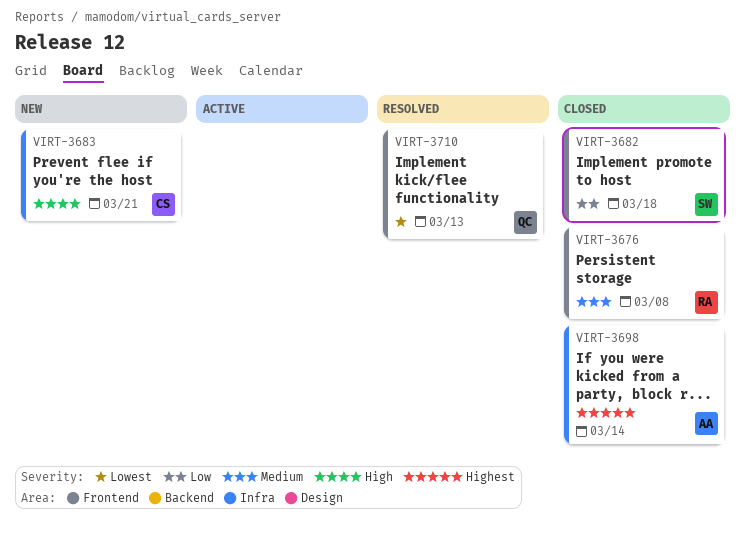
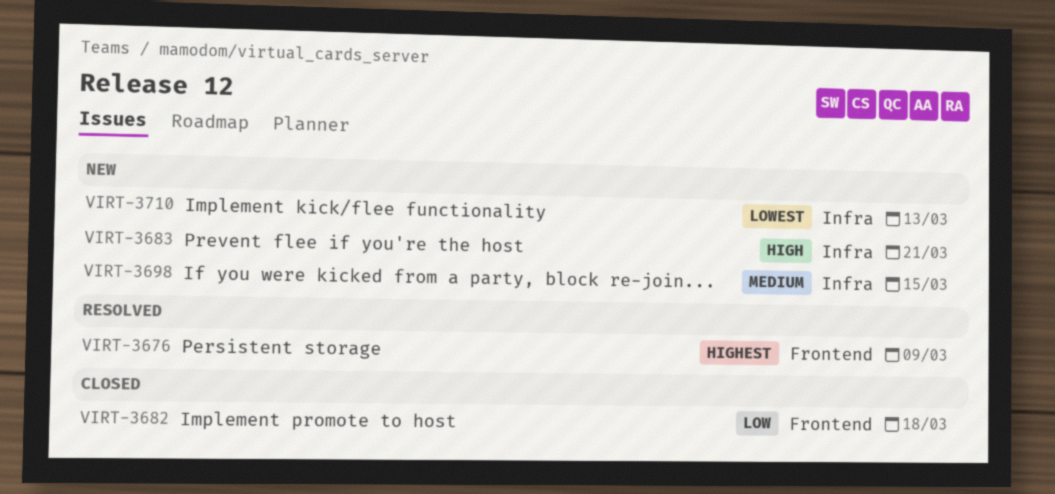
VIRT-3676, status: Closed -> Resolved
VIRT-3676, priority: Medium -> Highest
VIRT-3676, due: Mar 8 -> Mar 9
VIRT-3698, status: Closed -> New
VIRT-3698, priority: Highest -> Medium
VIRT-3698, due: Mar 14 -> Mar 15
VIRT-3710, status: Resolved -> New
VIRT-3710, label: Frontend -> Infra

